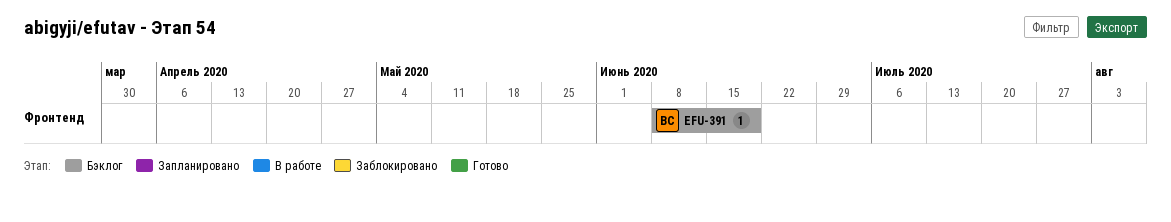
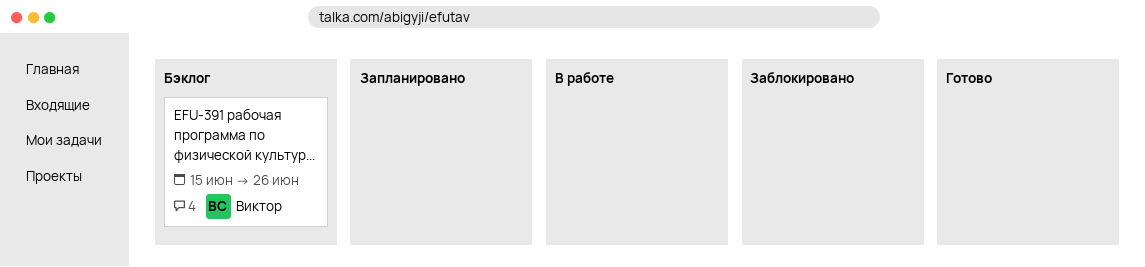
EFU-391, start: Jun 8 -> Jun 15
EFU-391, due: Jun 19 -> Jun 26

